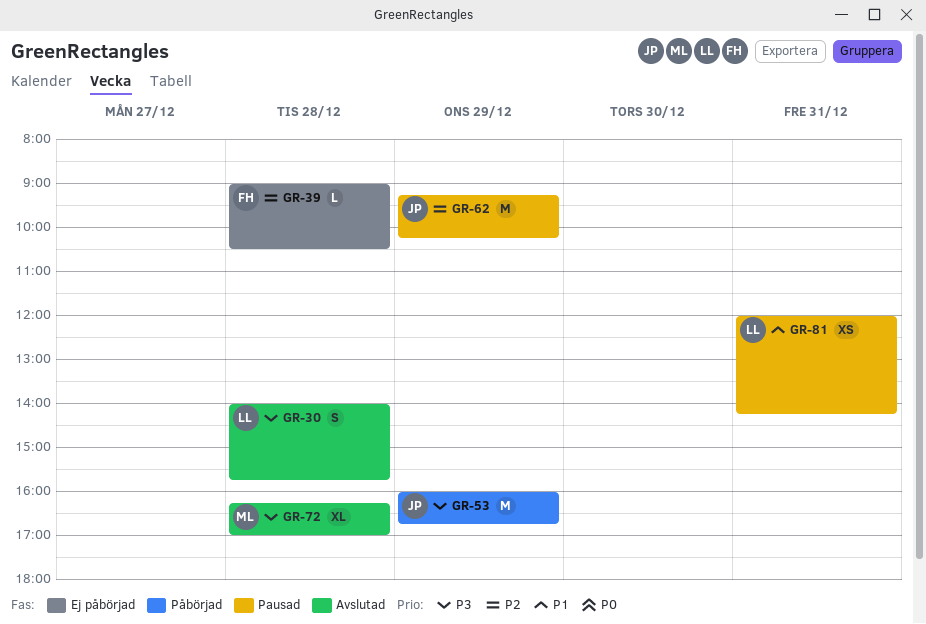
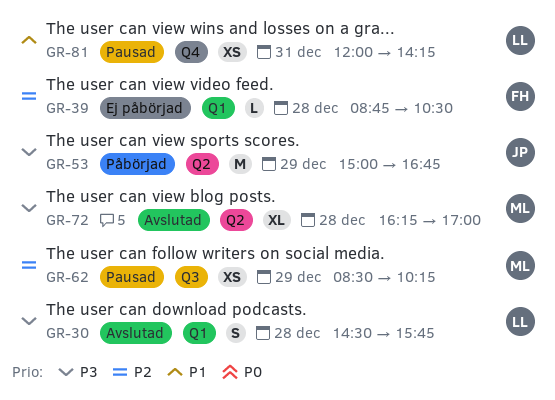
GR-30, begins: 14:00 -> 14:30
GR-39, begins: 09:00 -> 08:45
GR-53, begins: 16:00 -> 15:00
GR-62, owner: JP -> ML
GR-62, estimate: M -> XS
GR-62, begins: 09:15 -> 08:30

